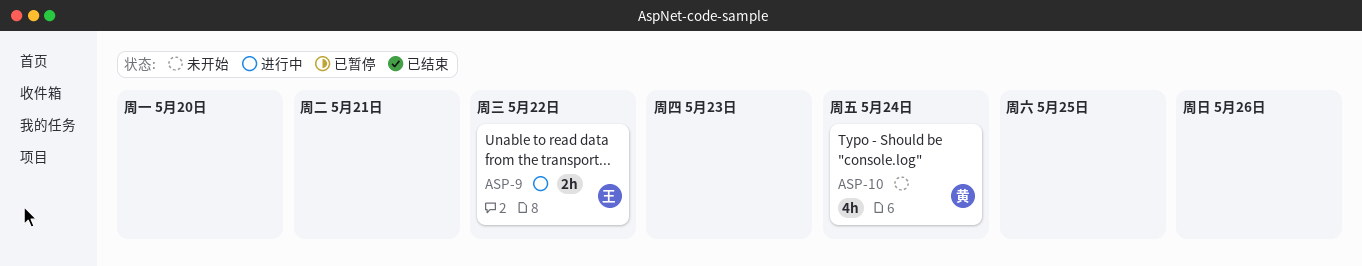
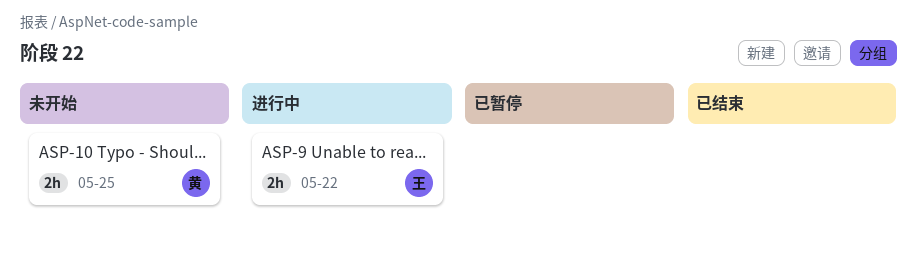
ASP-10, estimate: 4h -> 2h
ASP-10, due: May 24 -> May 25

